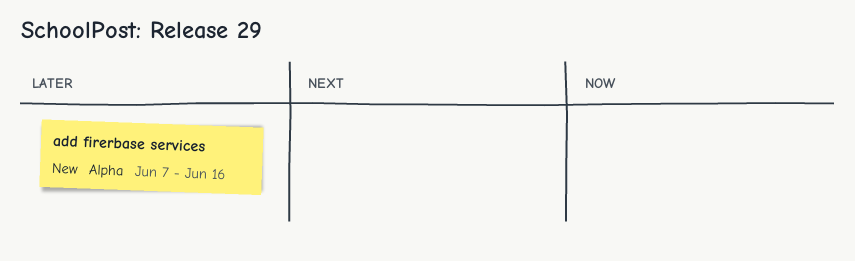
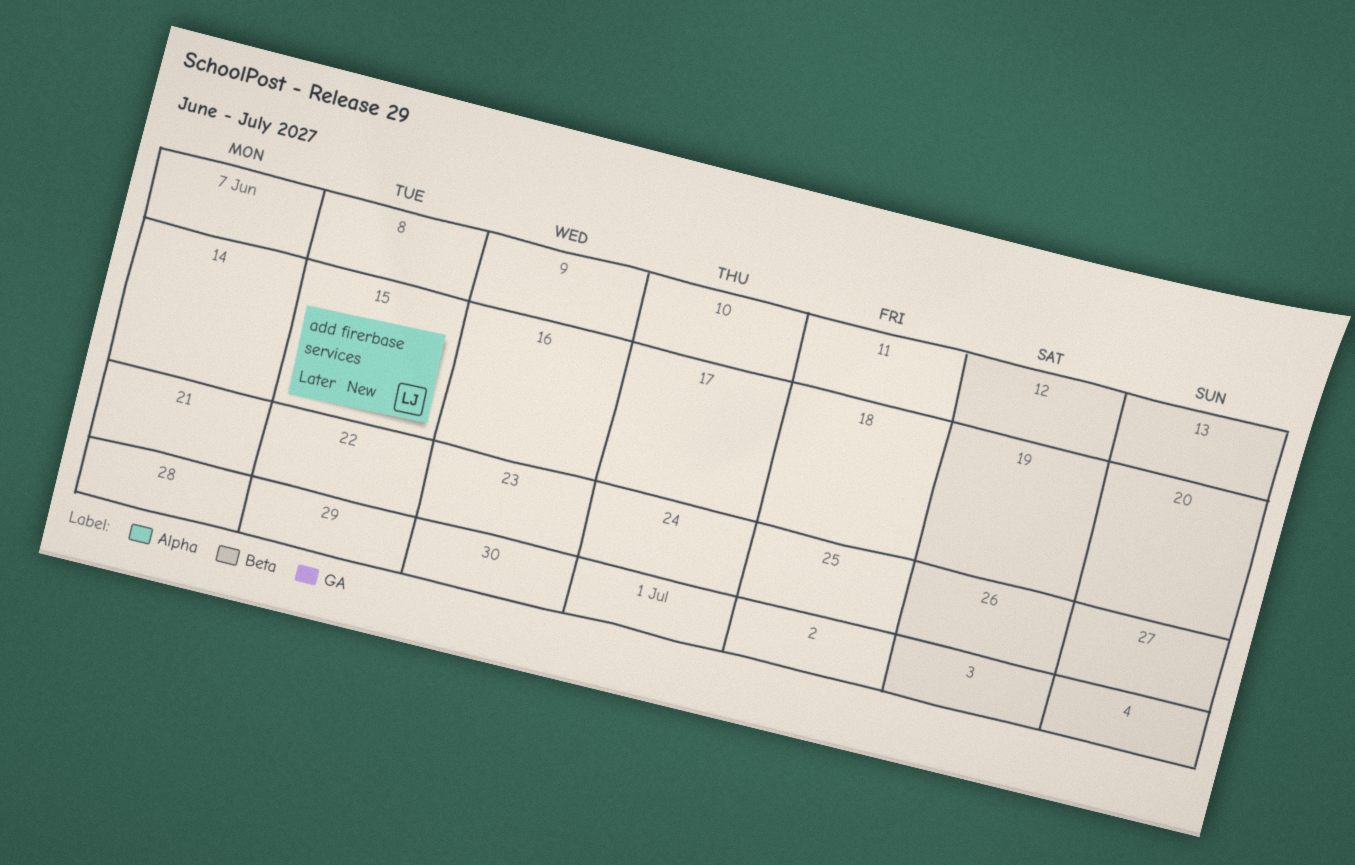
add firerbase services, due: Jun 16 -> Jun 15

